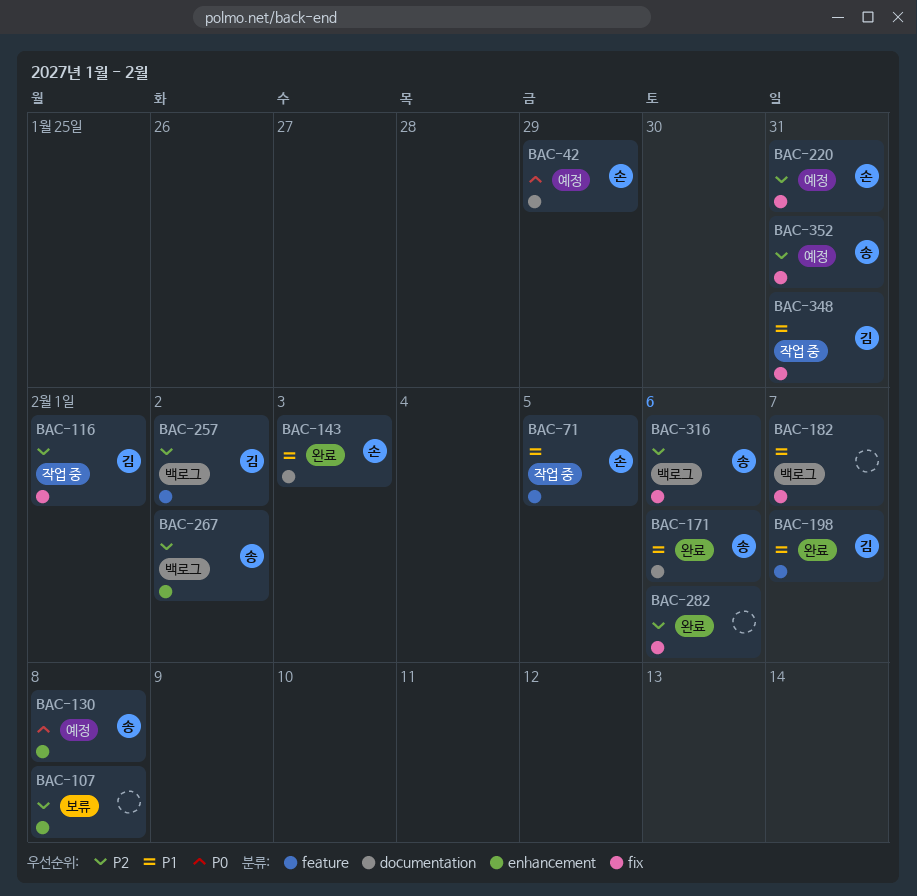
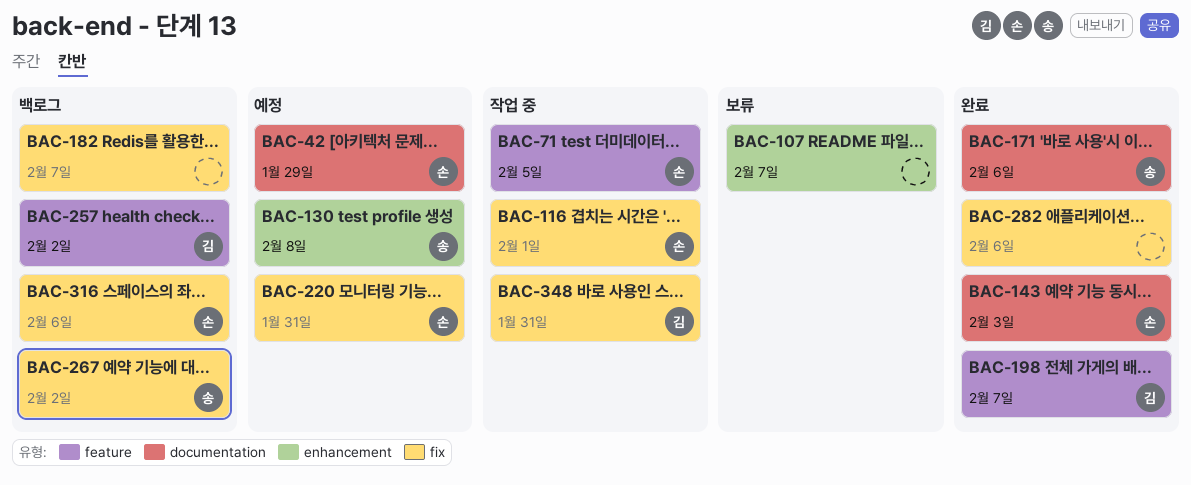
BAC-107, due: Feb 8 -> Feb 7
BAC-116, owner: 김 -> 손
BAC-267, label: enhancement -> fix
BAC-316, owner: 송 -> 손
BAC-352: present -> none

